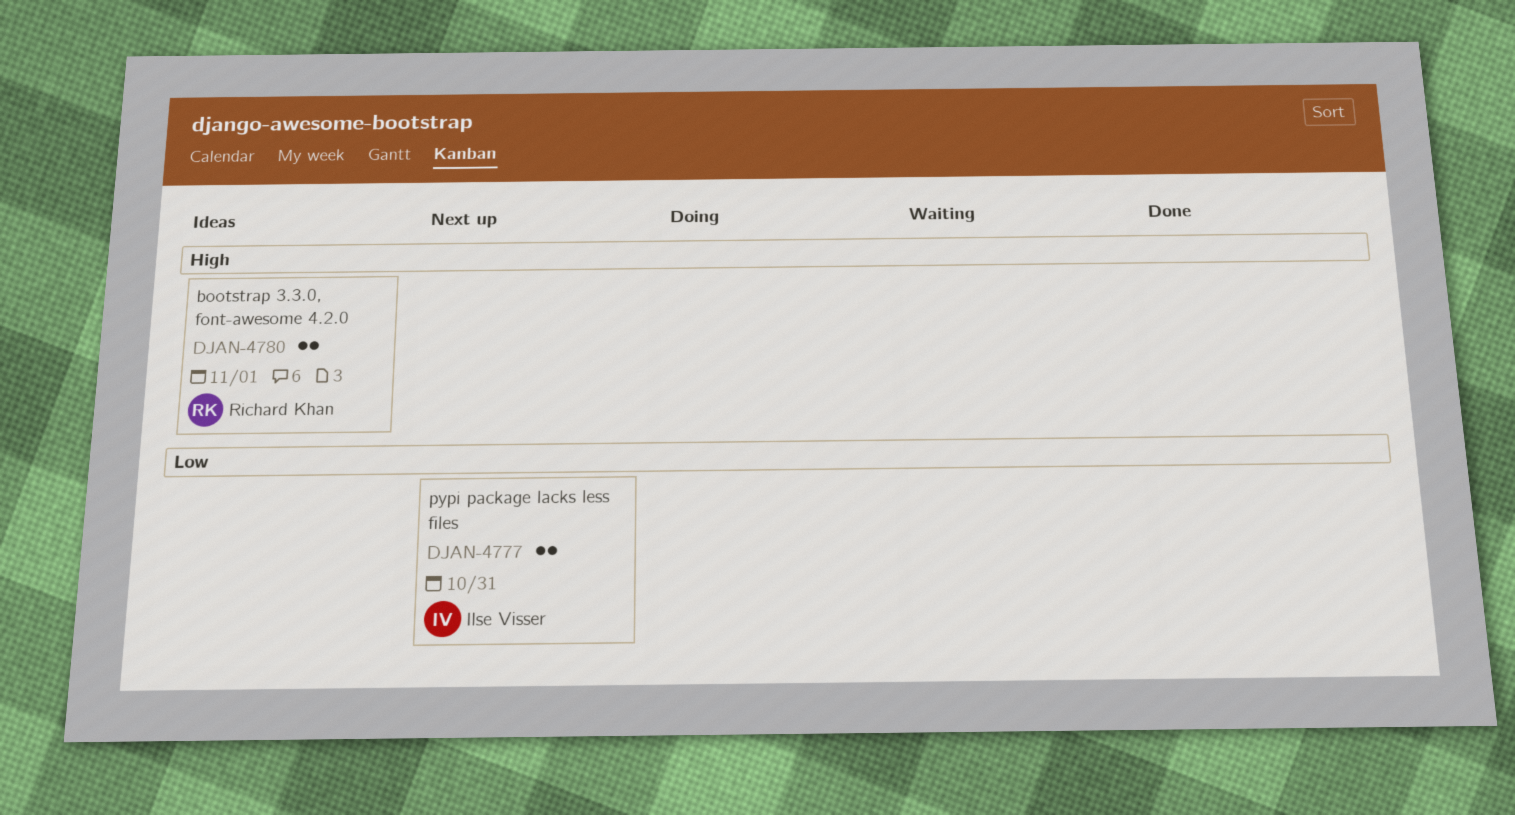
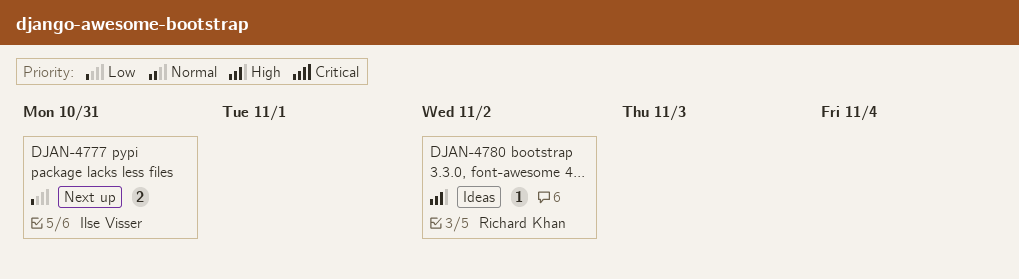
DJAN-4780, estimate: 2 -> 1
DJAN-4780, due: Nov 1 -> Nov 2

